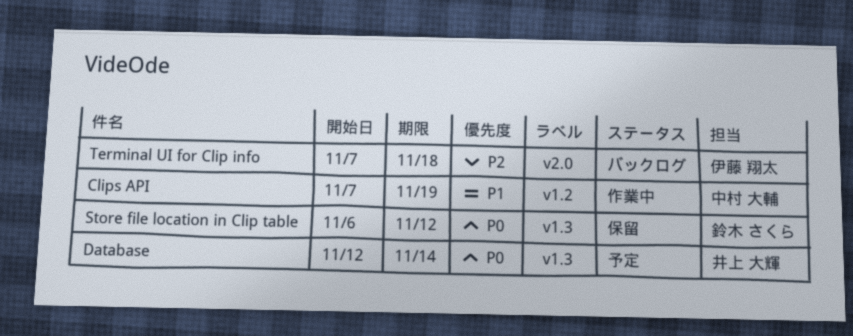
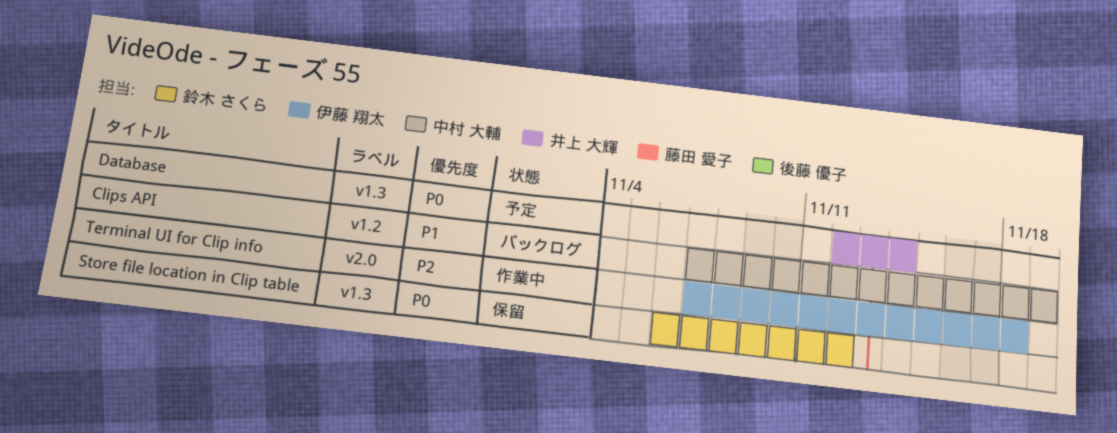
Clips API, status: 作業中 -> バックログ
Terminal UI for Clip info, status: バックログ -> 作業中

